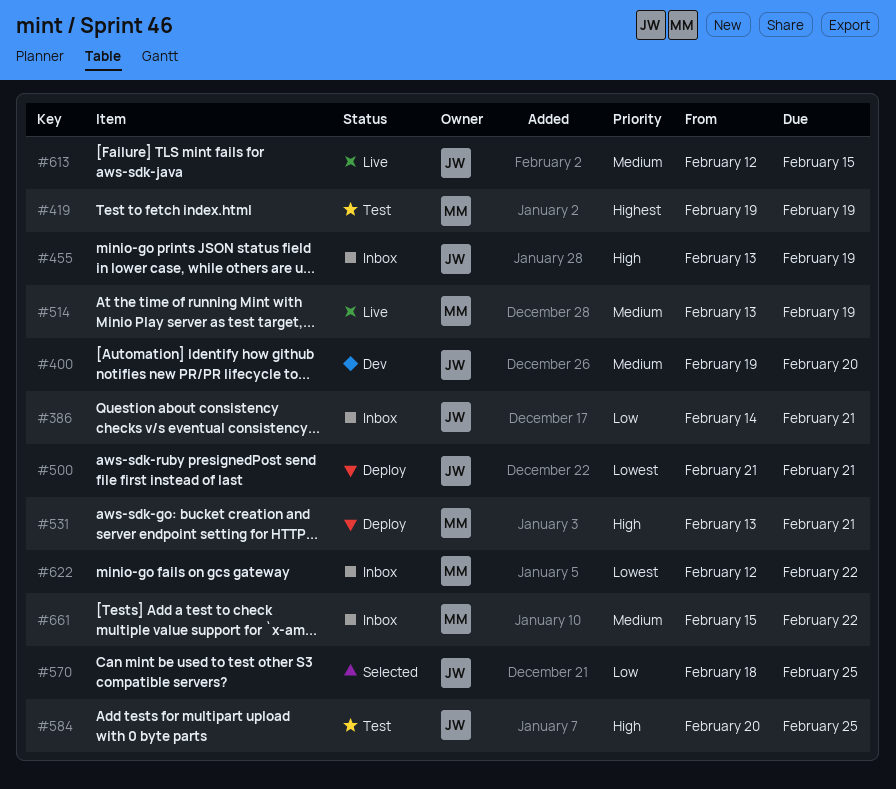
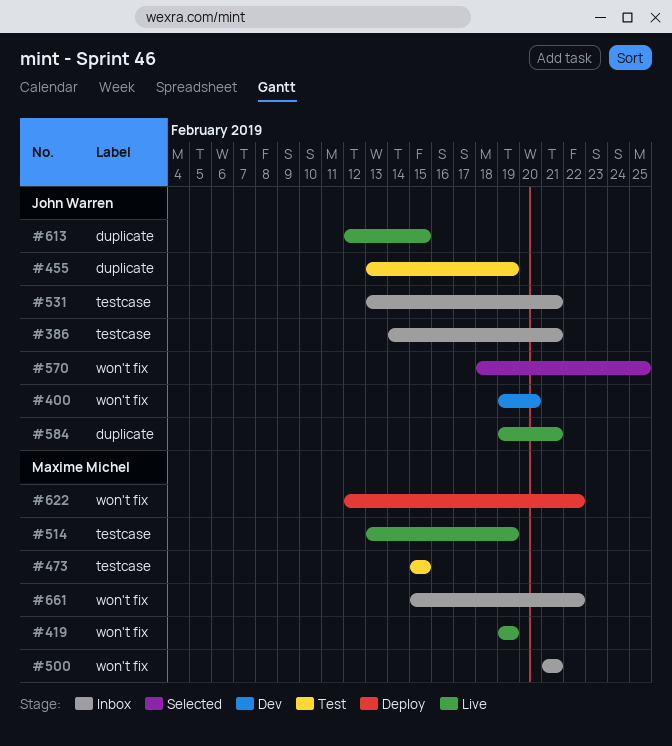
#419, status: Test -> Live
#455, status: Inbox -> Test
#473: none -> present
#500, status: Deploy -> Inbox
#500, owner: John Warren -> Maxime Michel
#531, status: Deploy -> Inbox
#531, owner: Maxime Michel -> John Warren
#584, status: Test -> Live
#584, start: Feb 20 -> Feb 19
#584, due: Feb 25 -> Feb 21
#622, status: Inbox -> Deploy

